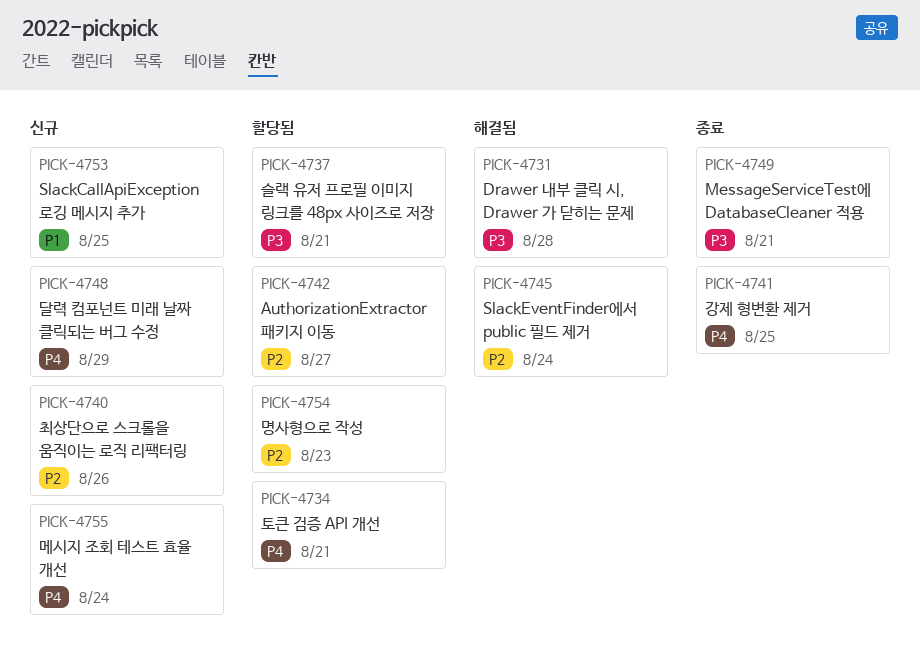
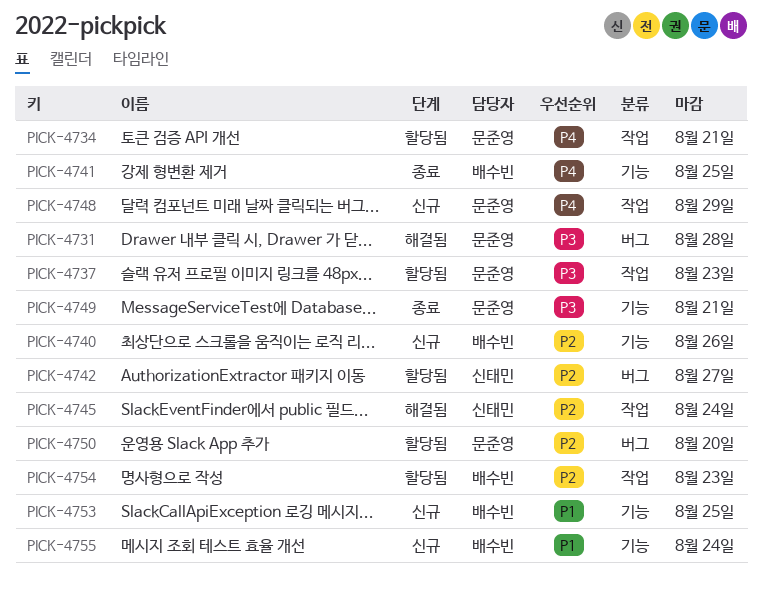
PICK-4737, due: Aug 21 -> Aug 23
PICK-4750: none -> present
PICK-4755, priority: P4 -> P1

